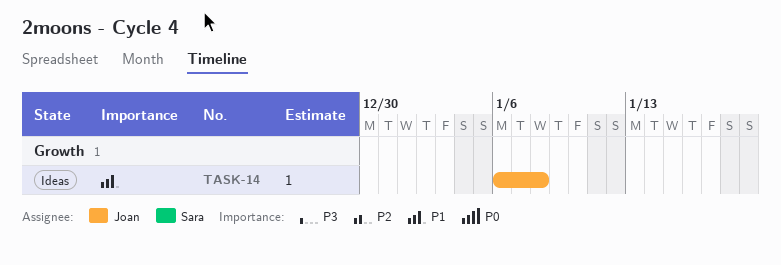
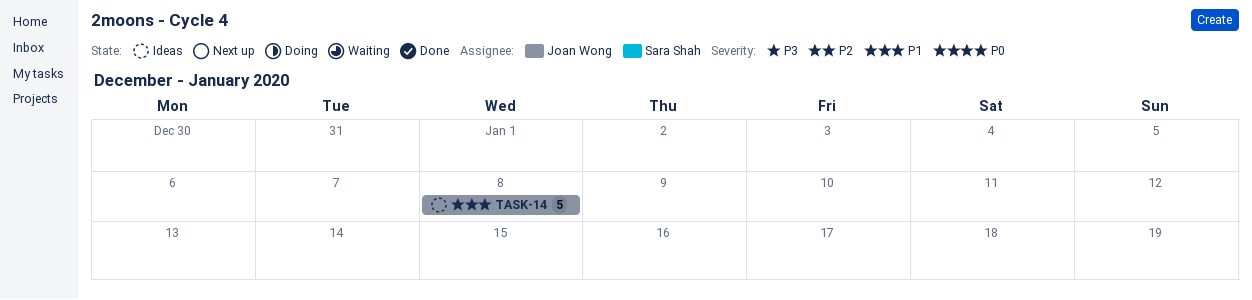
TASK-14, estimate: 1 -> 5
TASK-14, start: Jan 6 -> Jan 8

